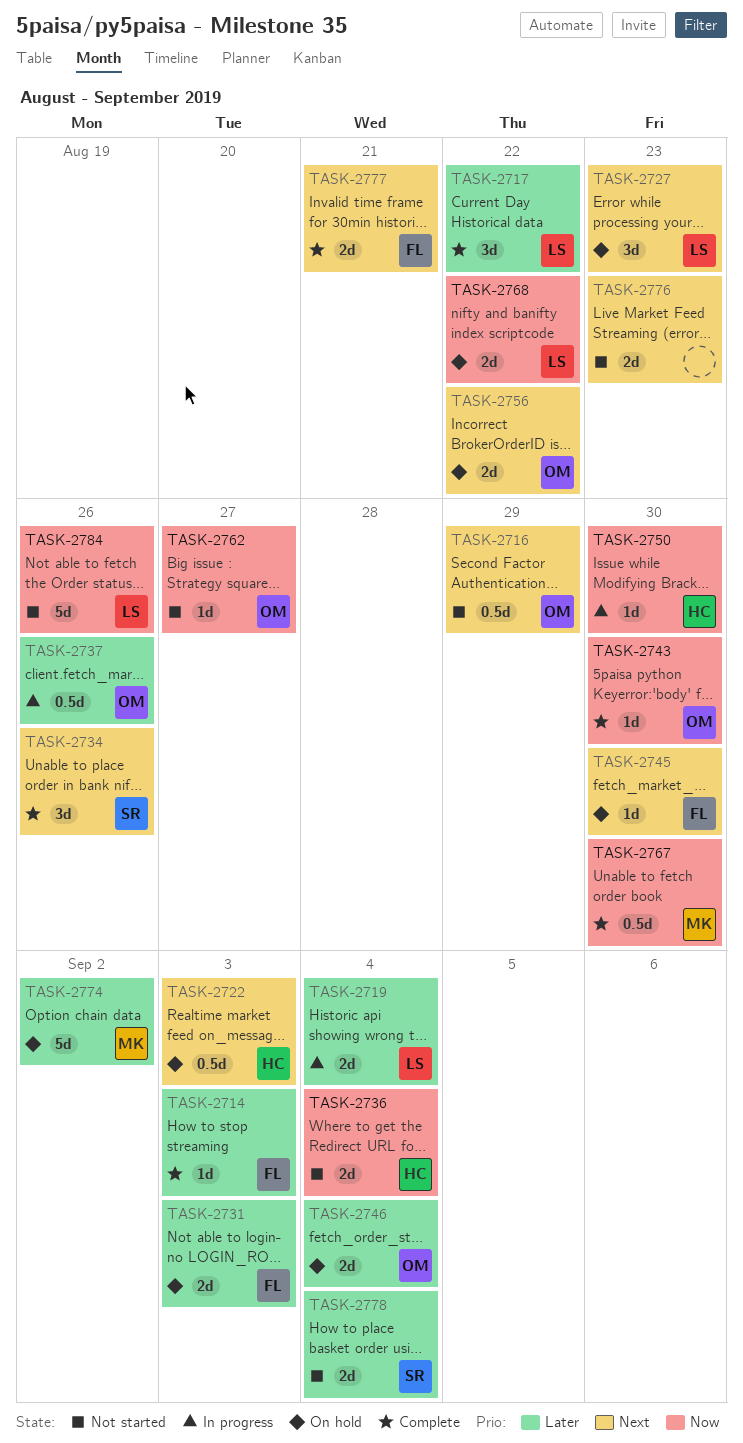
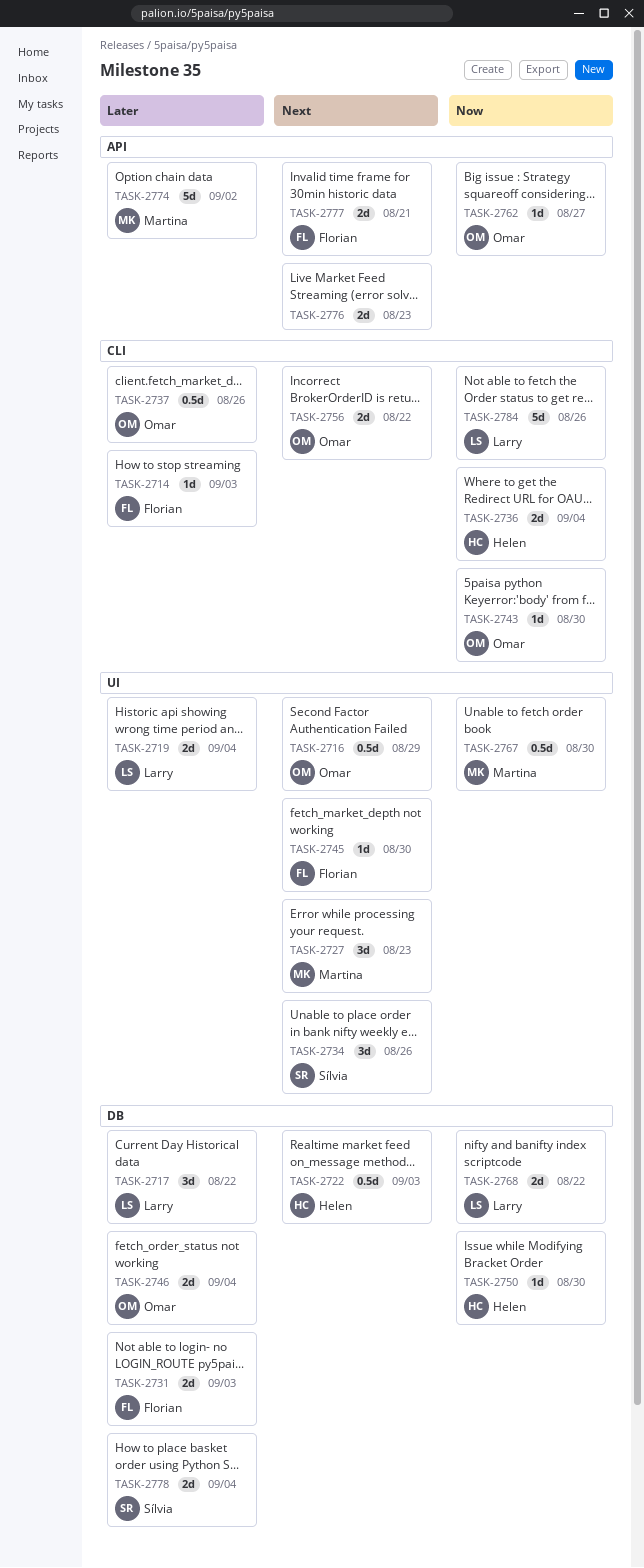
TASK-2727, owner: Larry -> Martina

